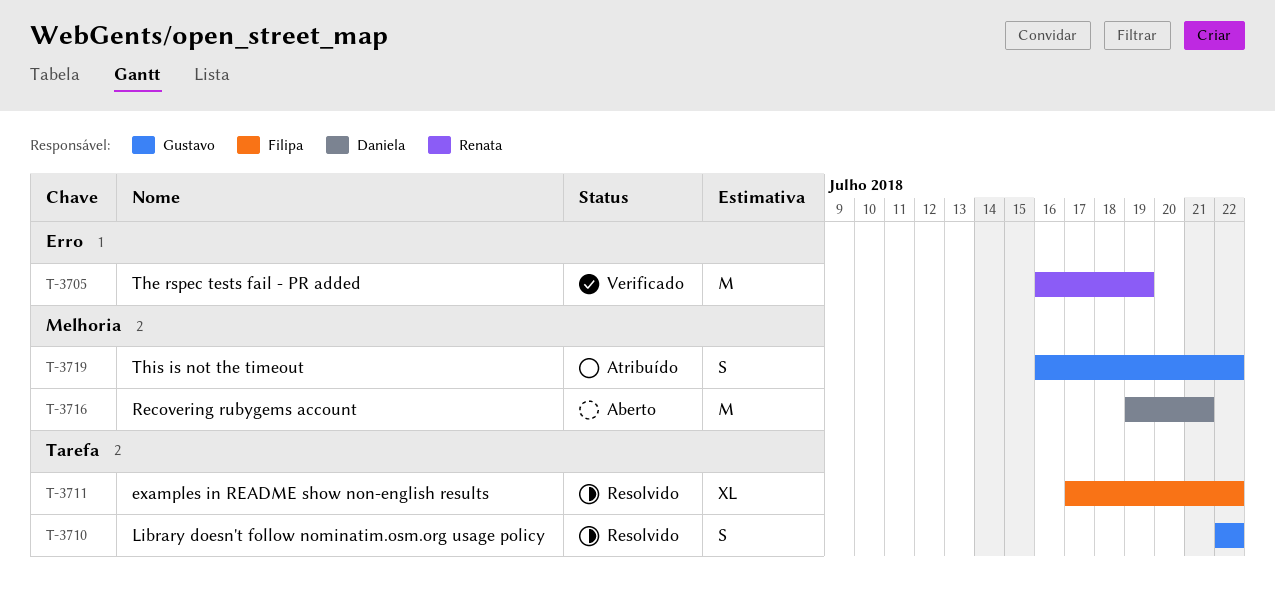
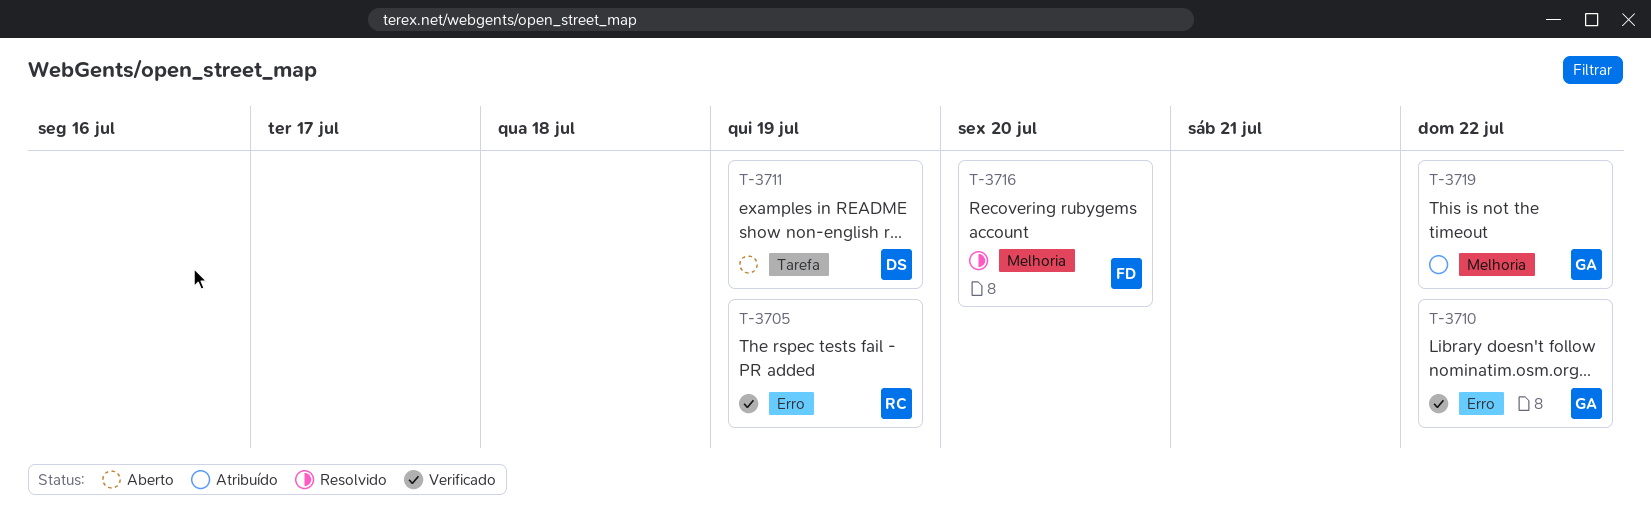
T-3710, status: Resolvido -> Verificado
T-3710, label: Tarefa -> Erro
T-3711, status: Resolvido -> Aberto
T-3711, owner: Filipa -> Daniela
T-3711, due: Jul 22 -> Jul 19
T-3716, status: Aberto -> Resolvido
T-3716, owner: Daniela -> Filipa
T-3716, due: Jul 21 -> Jul 20

